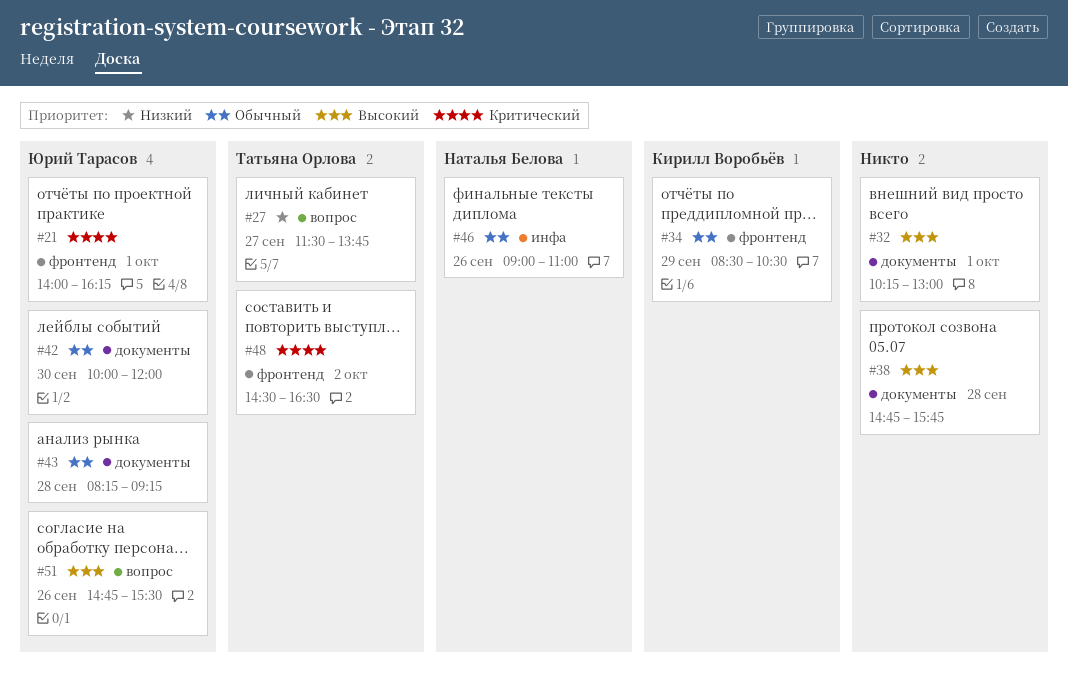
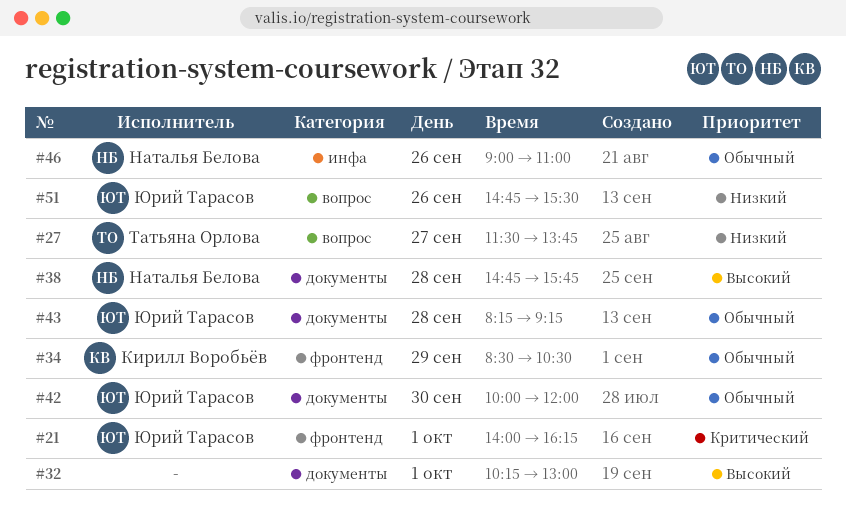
#38, owner: none -> Наталья Белова
#48: present -> none
#51, priority: Высокий -> Низкий

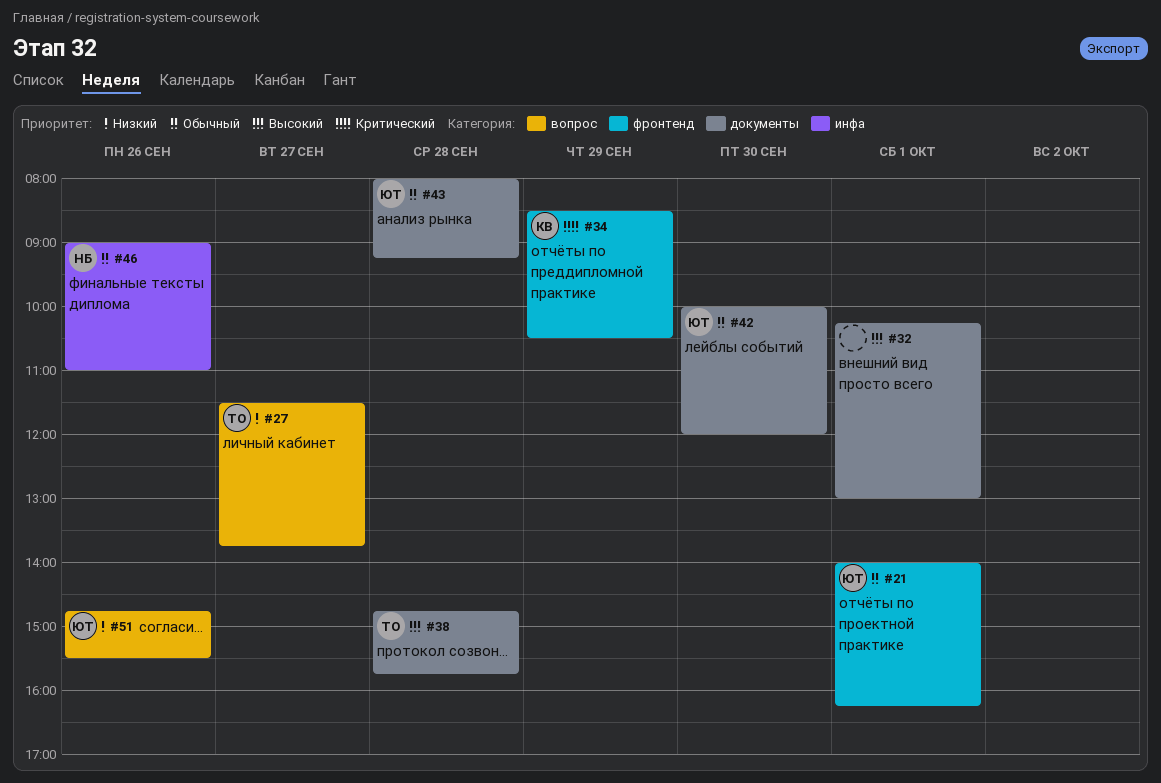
#21, priority: Критический -> Обычный
#34, priority: Обычный -> Критический
#38, owner: Наталья Белова -> Татьяна Орлова
#43, begins: 08:15 -> 08:00

